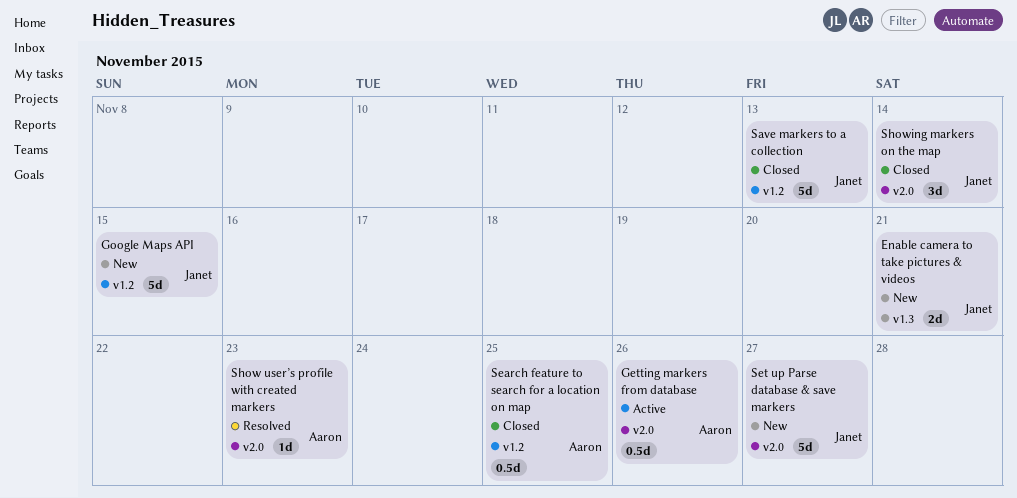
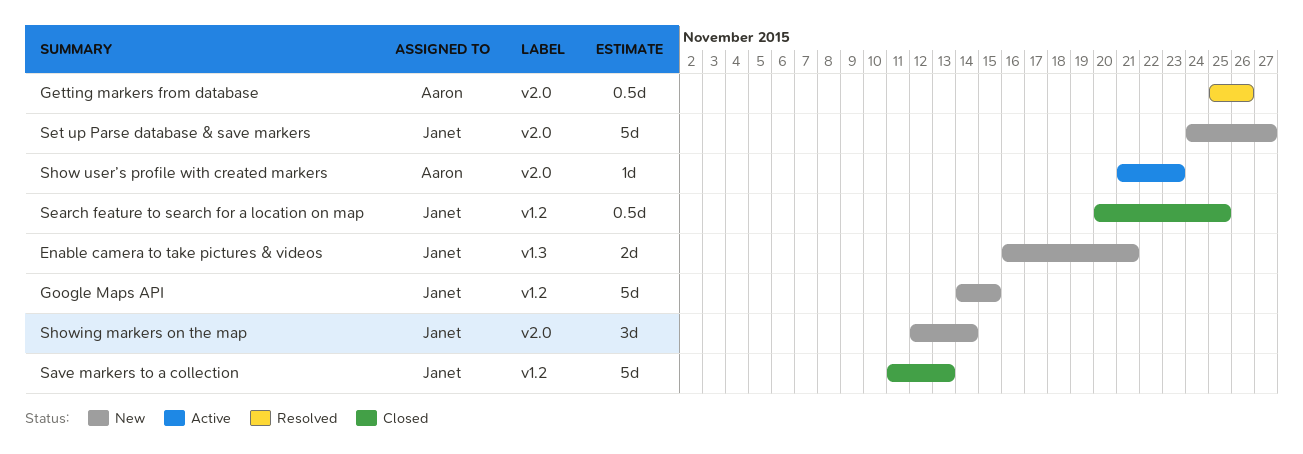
Getting markers from database, status: Active -> Resolved
Search feature to search for a location on map, owner: Aaron -> Janet
Show user’s profile with created markers, status: Resolved -> Active
Showing markers on the map, status: Closed -> New

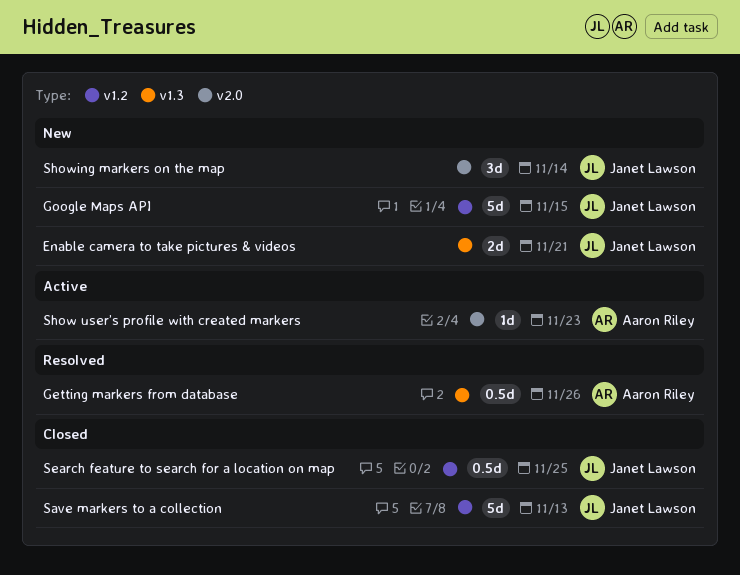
Getting markers from database, label: v2.0 -> v1.3
Set up Parse database & save markers: present -> none

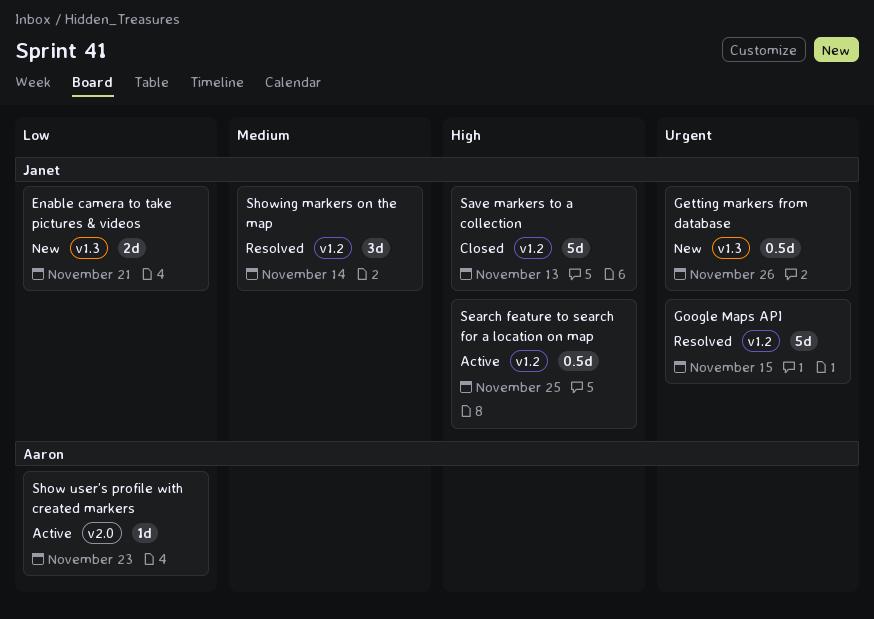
Getting markers from database, status: Resolved -> New
Getting markers from database, owner: Aaron Riley -> Janet Lawson
Google Maps API, status: New -> Resolved
Search feature to search for a location on map, status: Closed -> Active
Showing markers on the map, status: New -> Resolved
Showing markers on the map, label: v2.0 -> v1.2

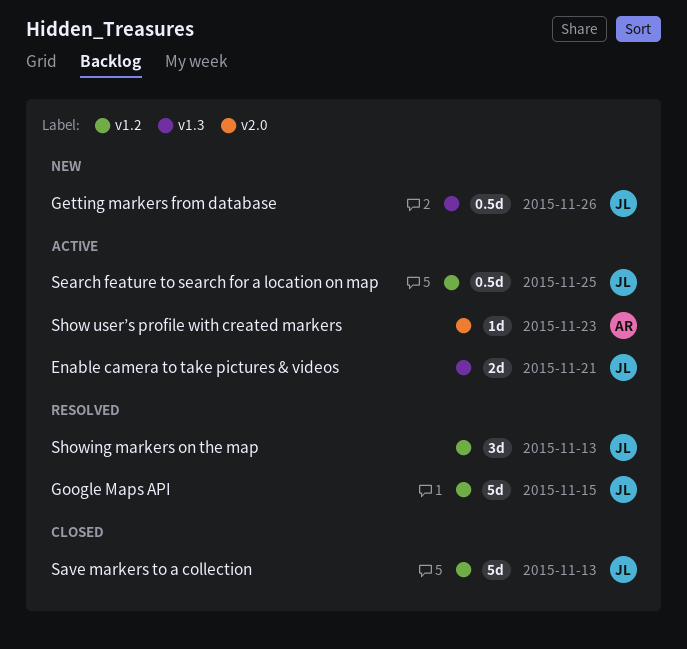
Enable camera to take pictures & videos, status: New -> Active
Showing markers on the map, due: Nov 14 -> Nov 13

